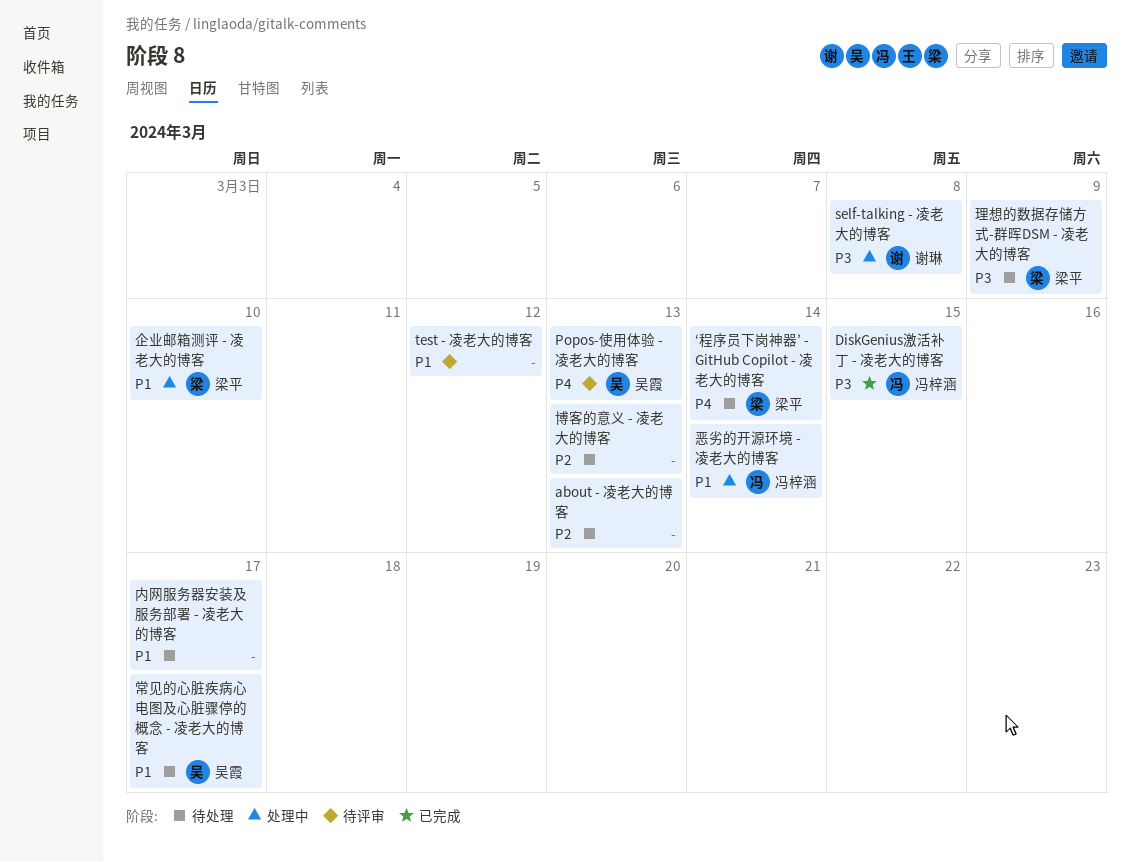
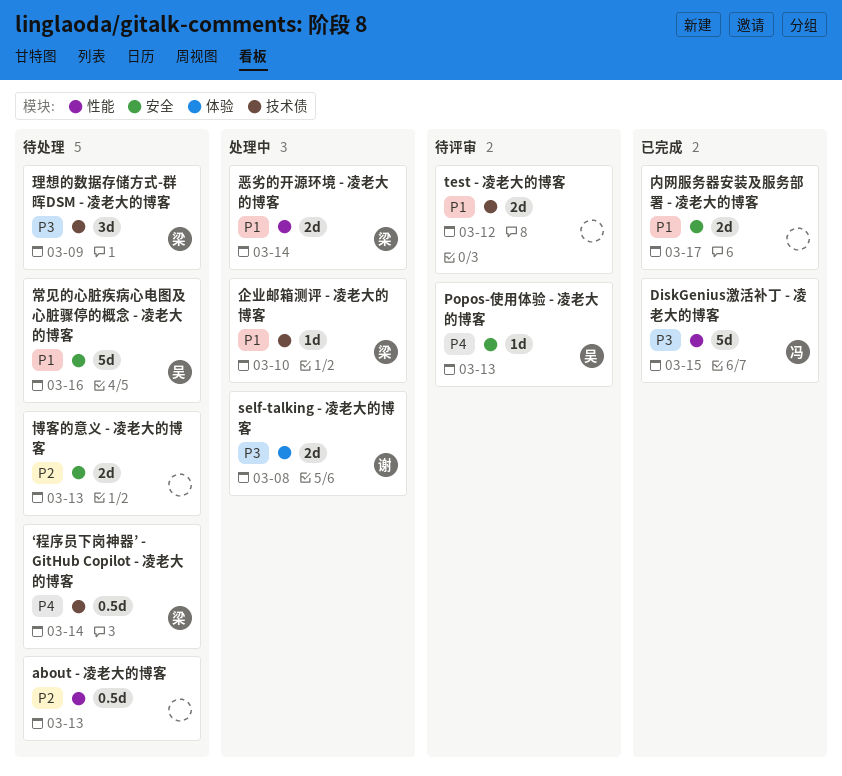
内网服务器安装及服务部署 - 凌老大的博客, status: 待处理 -> 已完成
常见的心脏疾病心电图及心脏骤停的概念 - 凌老大的博客, due: Mar 17 -> Mar 16
恶劣的开源环境 - 凌老大的博客, owner: 冯梓涵 -> 梁平

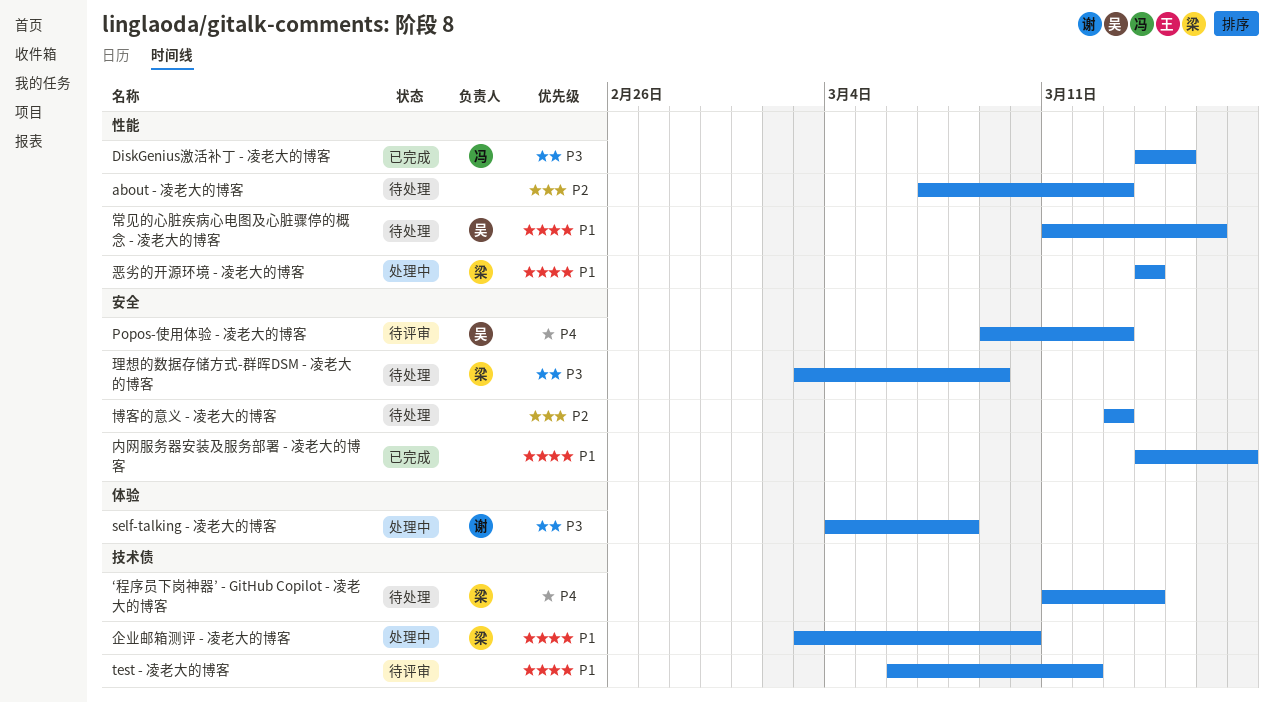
常见的心脏疾病心电图及心脏骤停的概念 - 凌老大的博客, label: 安全 -> 性能
理想的数据存储方式-群晖DSM - 凌老大的博客, label: 技术债 -> 安全

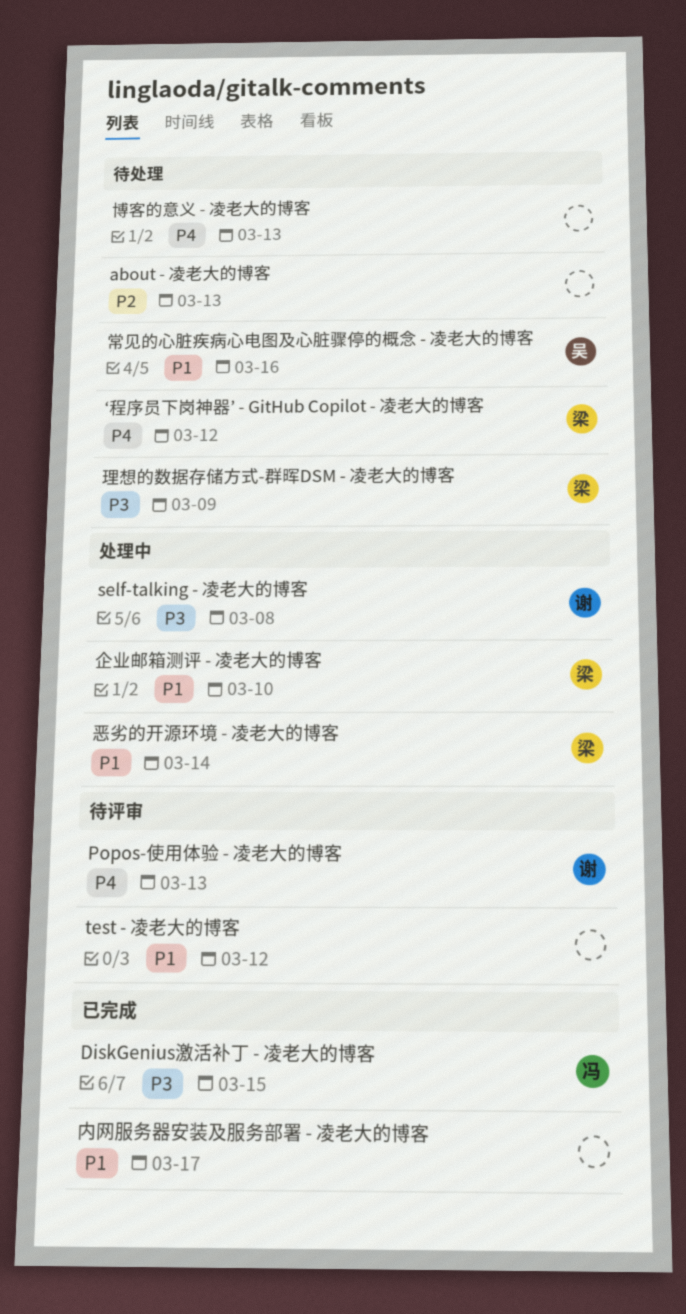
Popos-使用体验 - 凌老大的博客, owner: 吴 -> 谢
‘程序员下岗神器’ - GitHub Copilot - 凌老大的博客, due: Mar 14 -> Mar 12
博客的意义 - 凌老大的博客, priority: P2 -> P4

